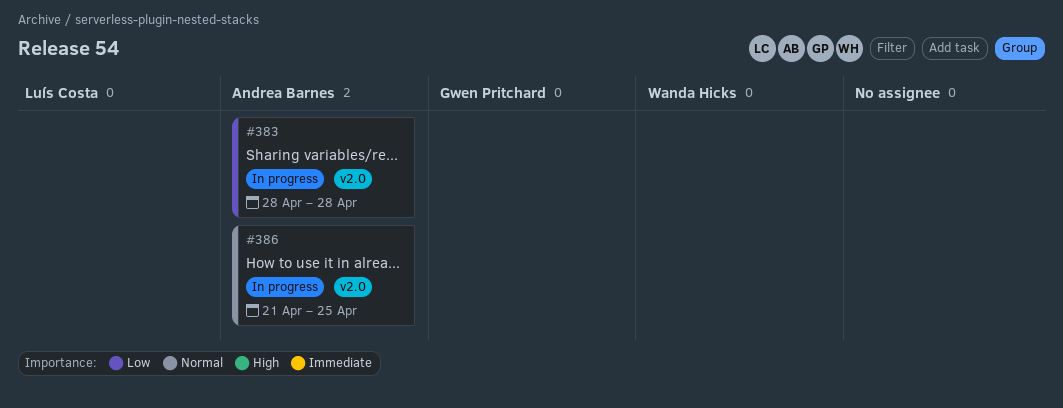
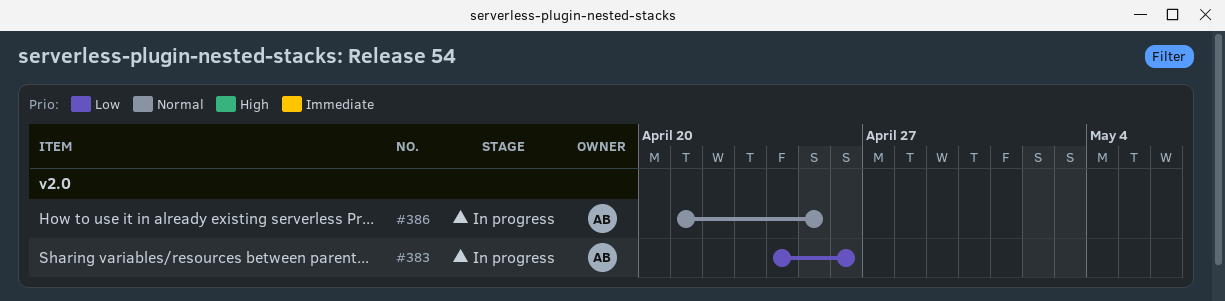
#383, start: Apr 28 -> Apr 24
#383, due: Apr 28 -> Apr 26

